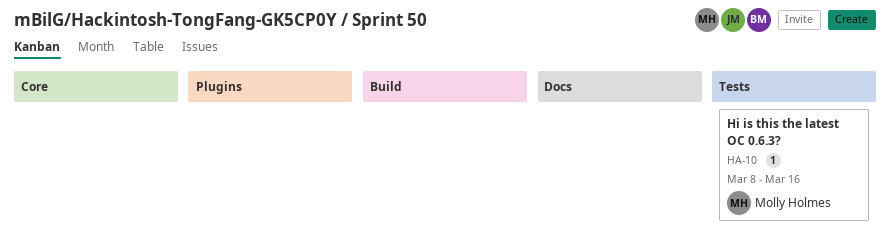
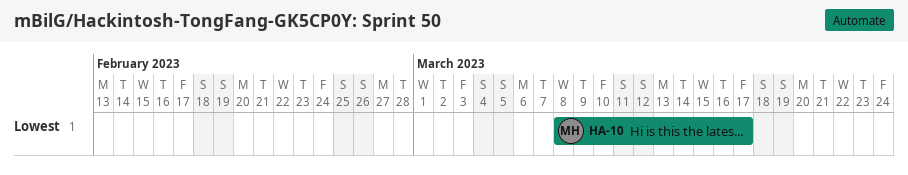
HA-10, due: Mar 16 -> Mar 17

